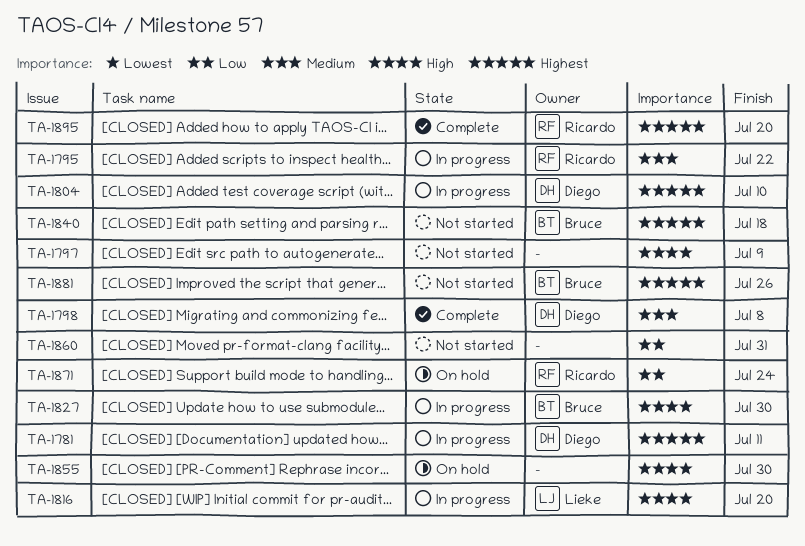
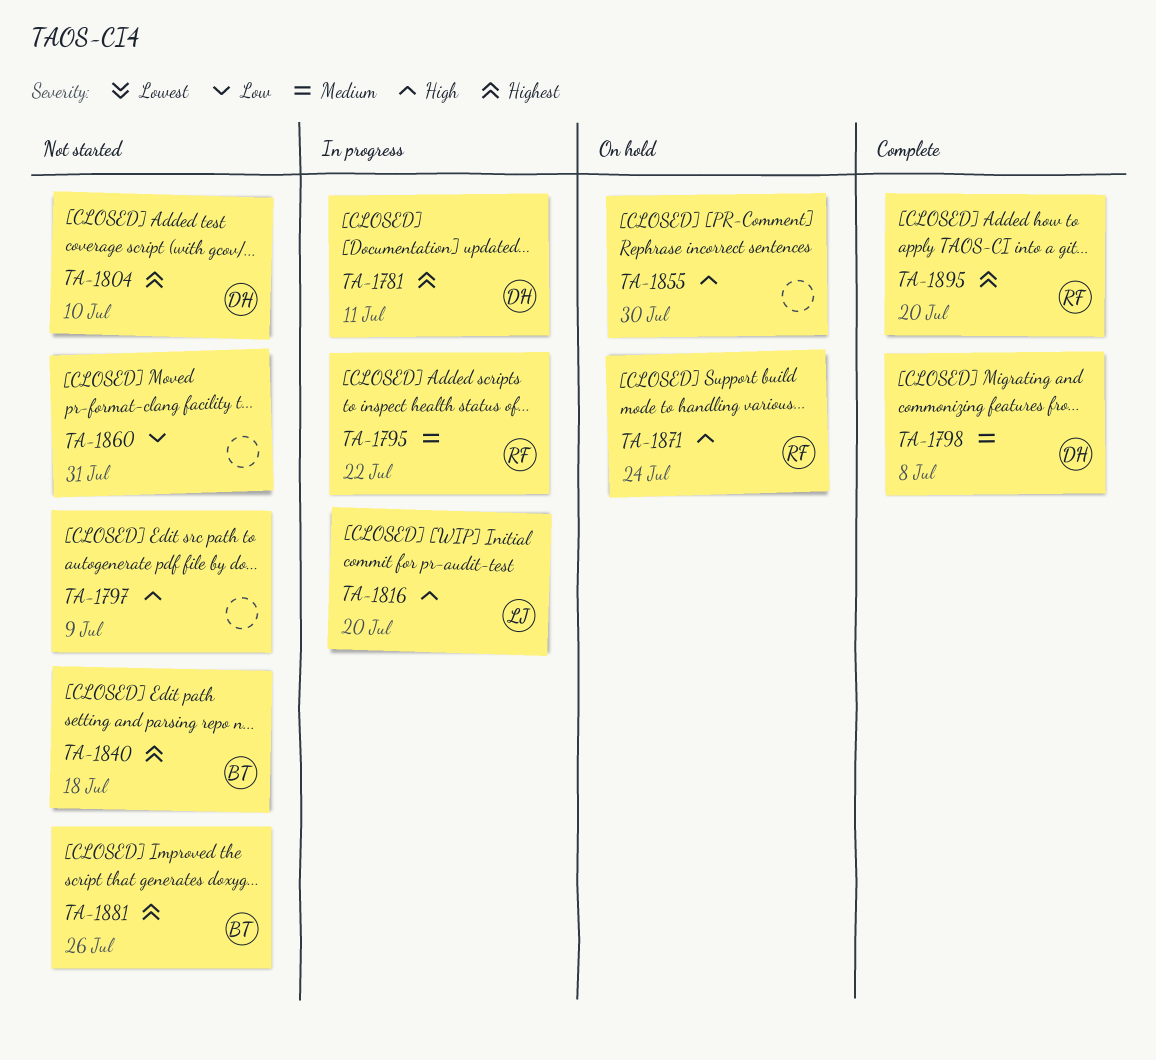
TA-1804, status: In progress -> Not started
TA-1827: present -> none
TA-1871, priority: Low -> High

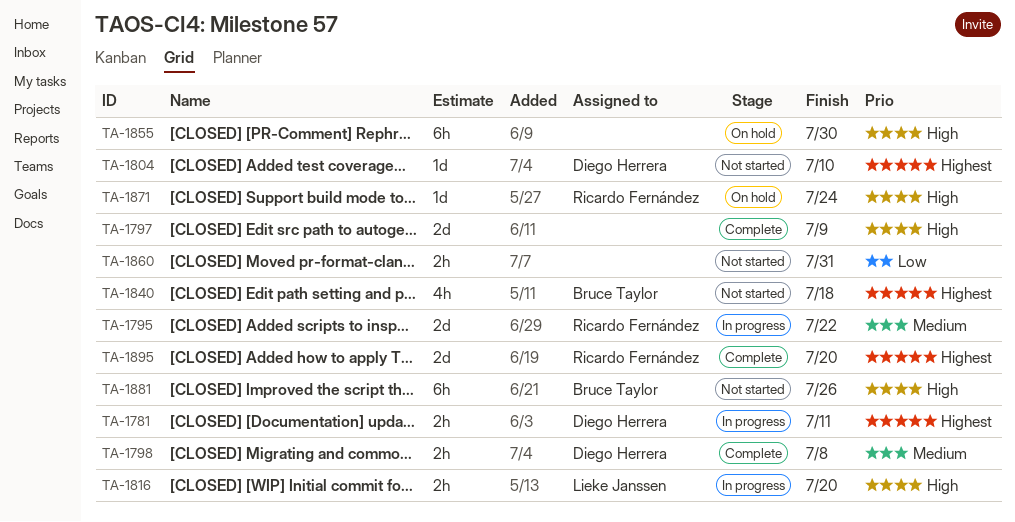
TA-1797, status: Not started -> Complete
TA-1881, priority: Highest -> High

